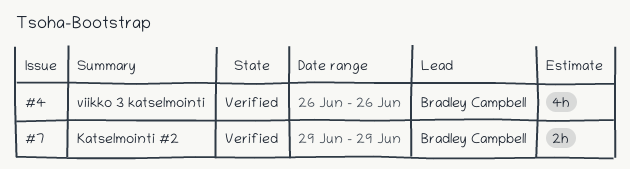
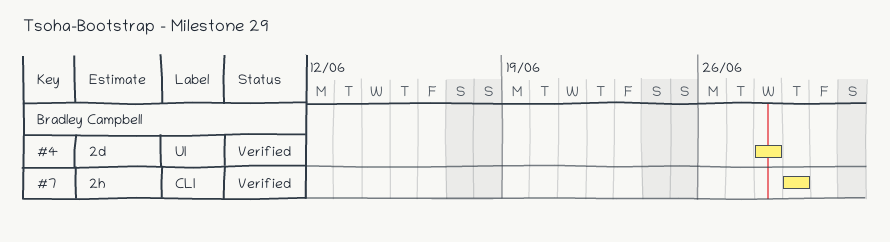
#4, estimate: 4h -> 2d
#4, start: Jun 26 -> Jun 28
#4, due: Jun 26 -> Jun 28

